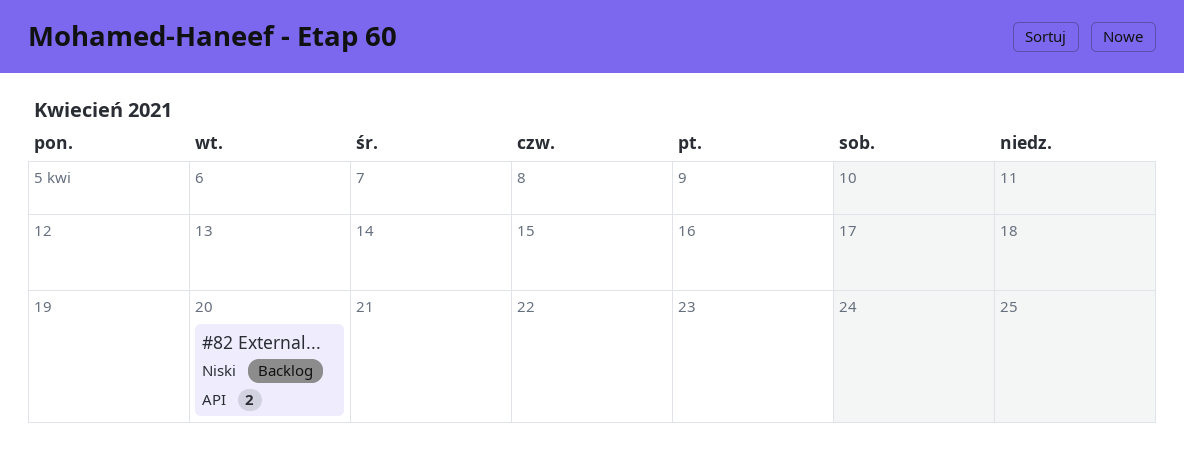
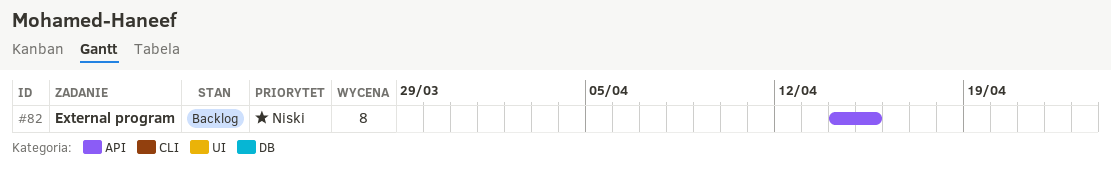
#82, estimate: 2 -> 8
#82, due: Apr 20 -> Apr 15

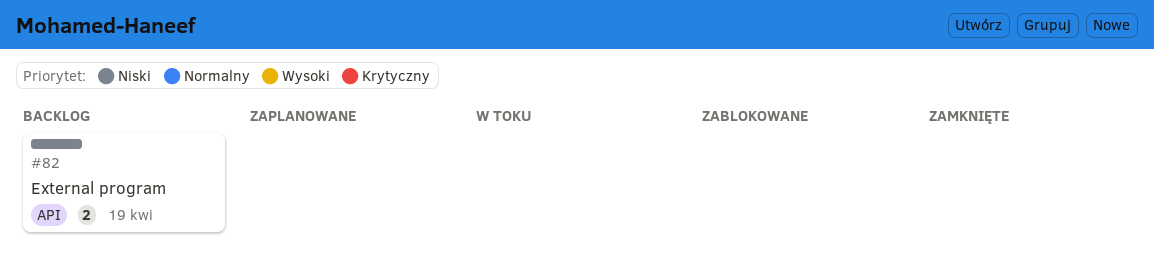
#82, estimate: 8 -> 2
#82, due: Apr 15 -> Apr 19

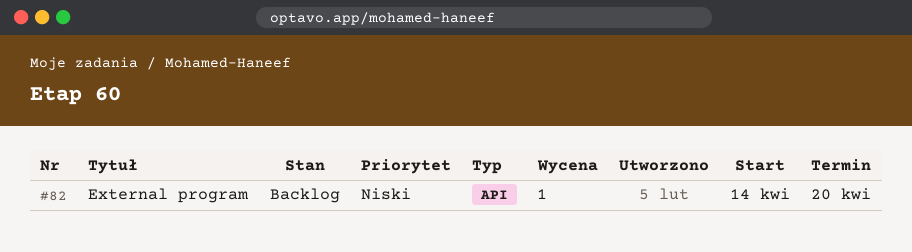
#82, estimate: 2 -> 1
#82, due: Apr 19 -> Apr 20

